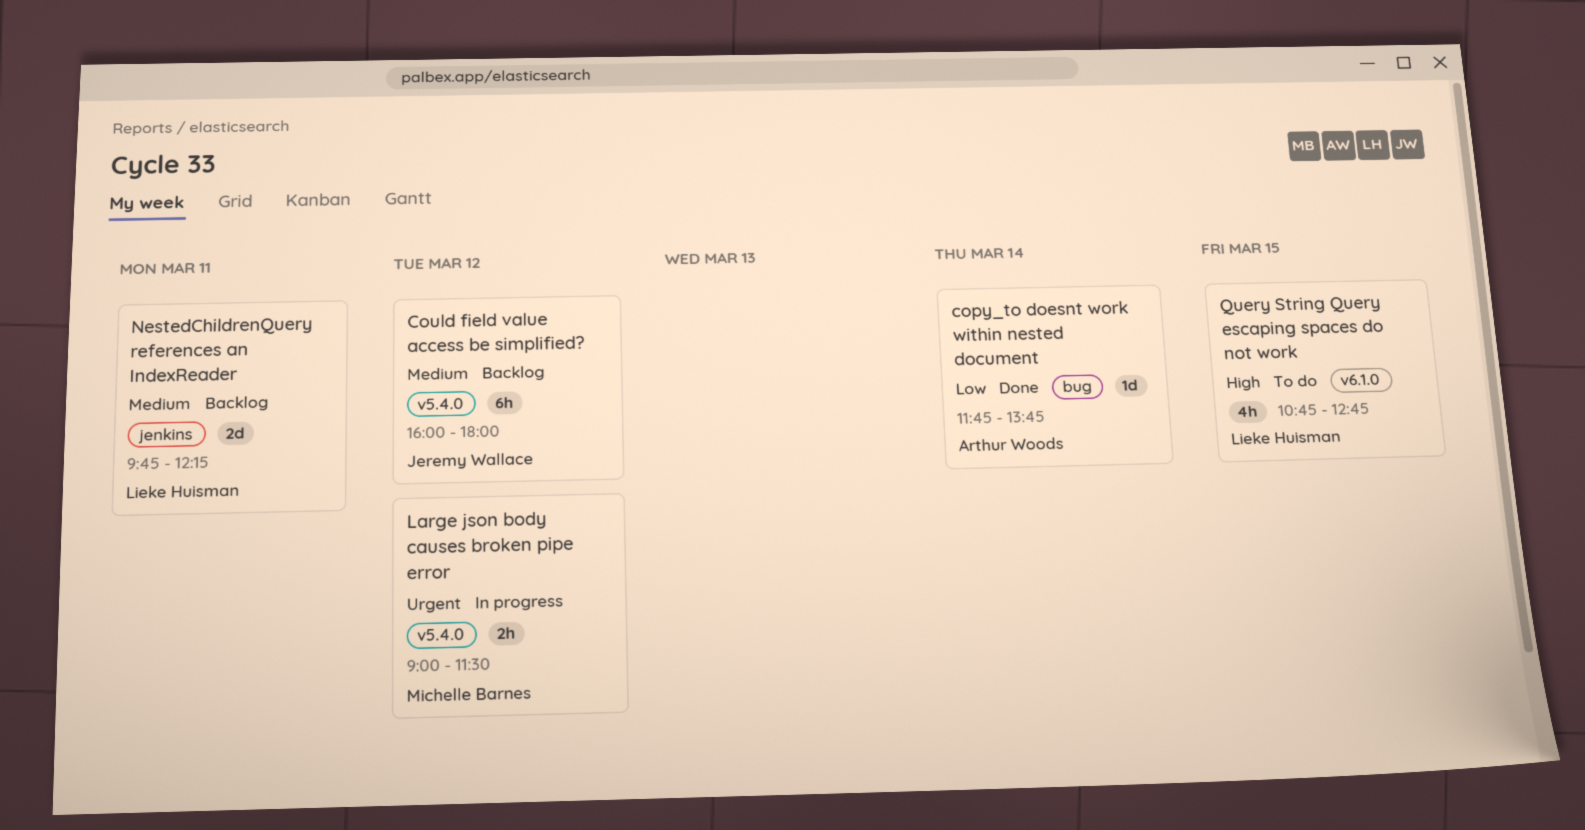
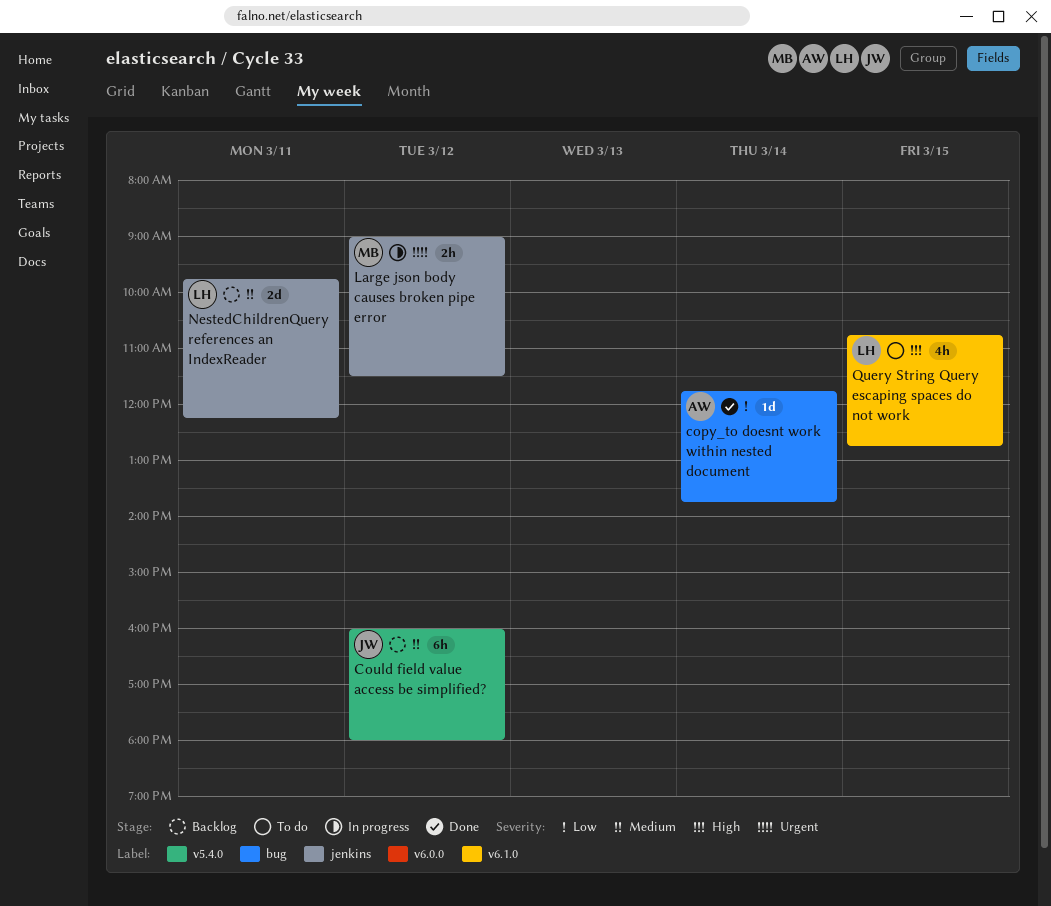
Large json body causes broken pipe error, label: v5.4.0 -> jenkins

